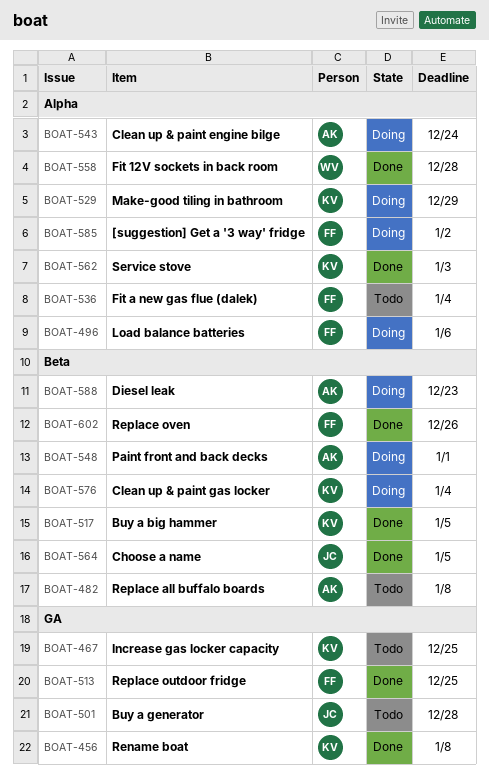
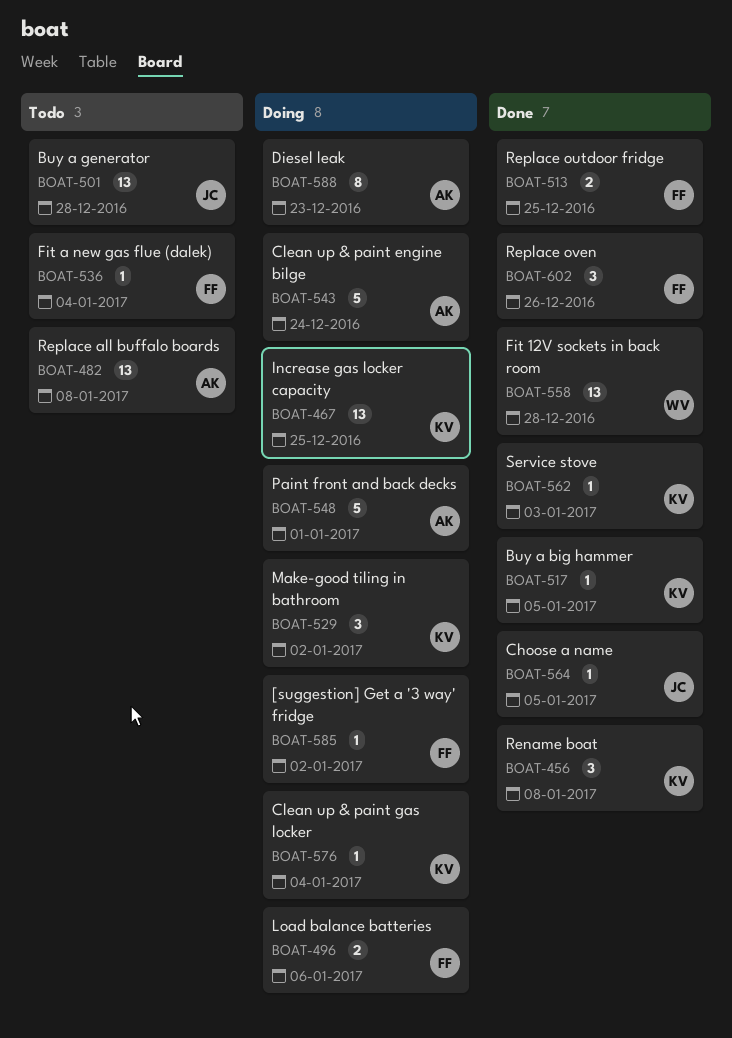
BOAT-467, status: Todo -> Doing
BOAT-529, due: Dec 29 -> Jan 2

